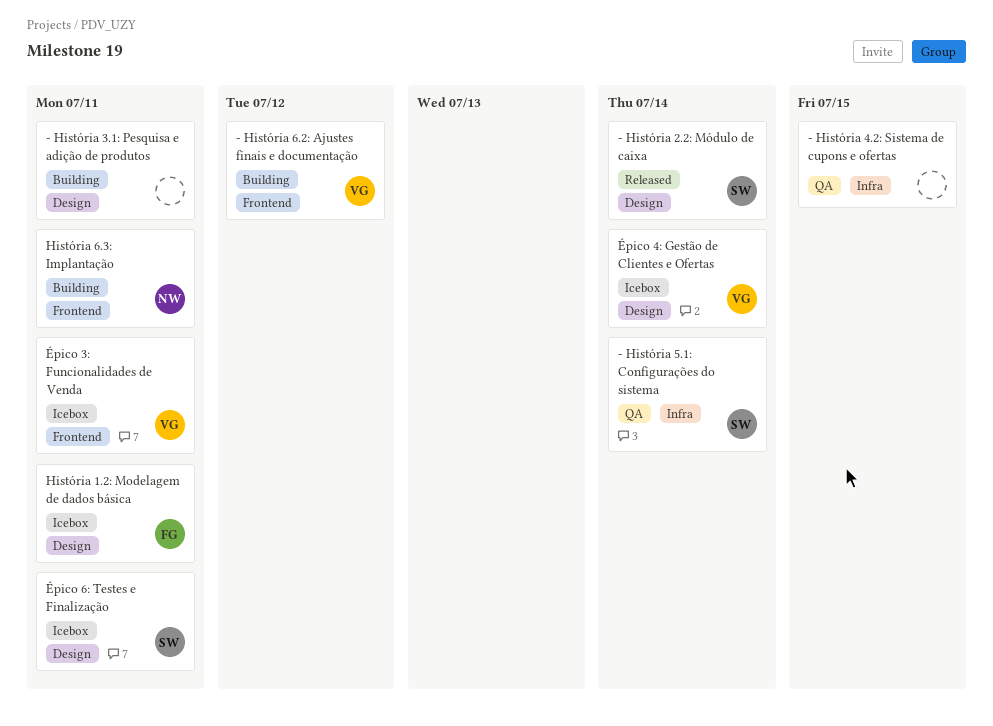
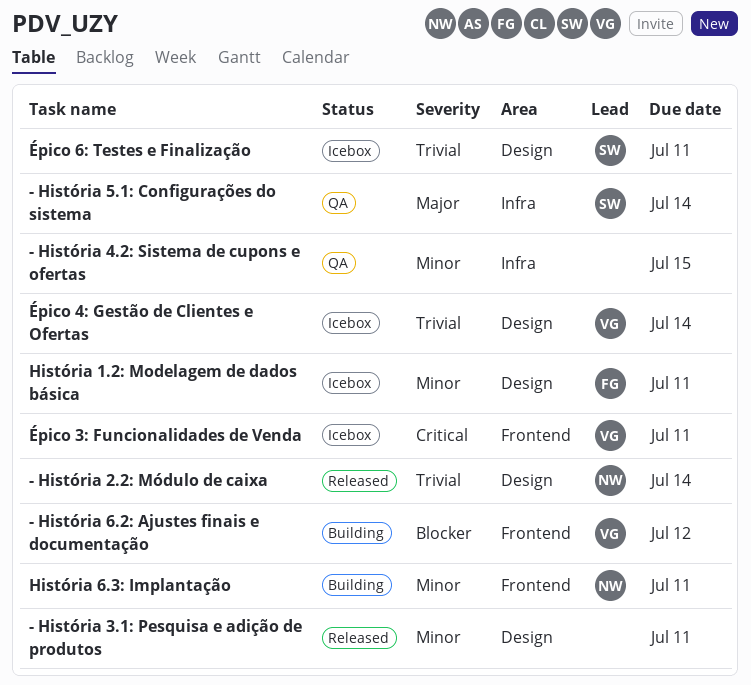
- História 2.2: Módulo de caixa, owner: SW -> NW
- História 3.1: Pesquisa e adição de produtos, status: Building -> Released

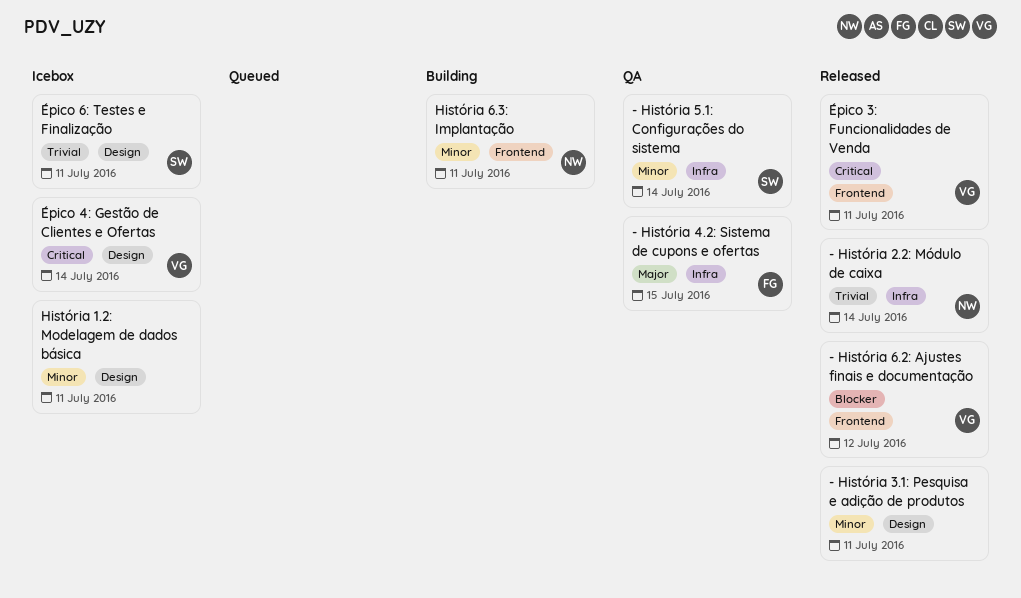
- História 2.2: Módulo de caixa, label: Design -> Infra
- História 4.2: Sistema de cupons e ofertas, owner: none -> FG
- História 4.2: Sistema de cupons e ofertas, priority: Minor -> Major
- História 5.1: Configurações do sistema, priority: Major -> Minor
- História 6.2: Ajustes finais e documentação, status: Building -> Released
História 1.2: Modelagem de dados básica, owner: FG -> none
Épico 3: Funcionalidades de Venda, status: Icebox -> Released
Épico 4: Gestão de Clientes e Ofertas, priority: Trivial -> Critical

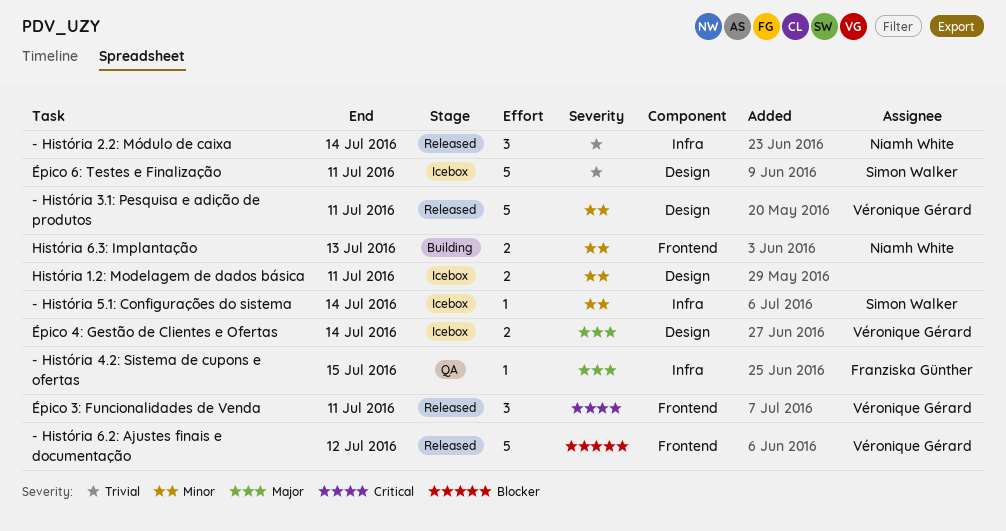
- História 3.1: Pesquisa e adição de produtos, owner: none -> Véronique Gérard
- História 5.1: Configurações do sistema, status: QA -> Icebox
História 6.3: Implantação, due: Jul 11 -> Jul 13
Épico 4: Gestão de Clientes e Ofertas, priority: Critical -> Major

